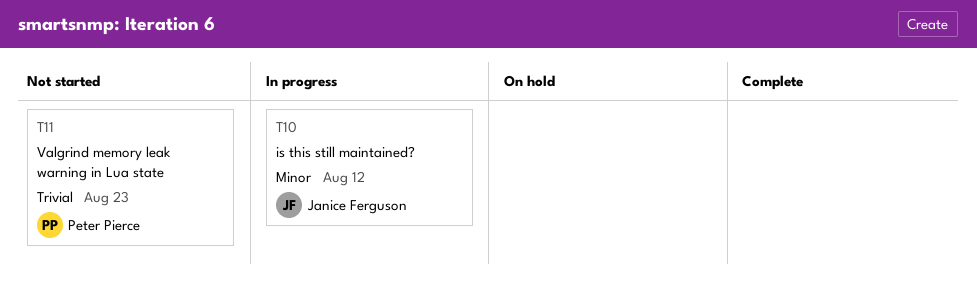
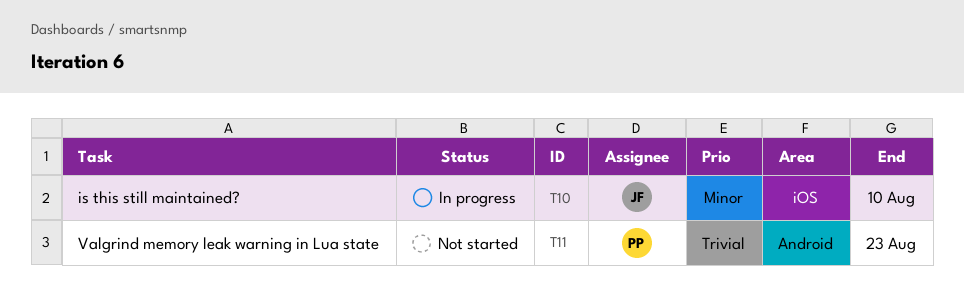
T10, due: Aug 12 -> Aug 10

